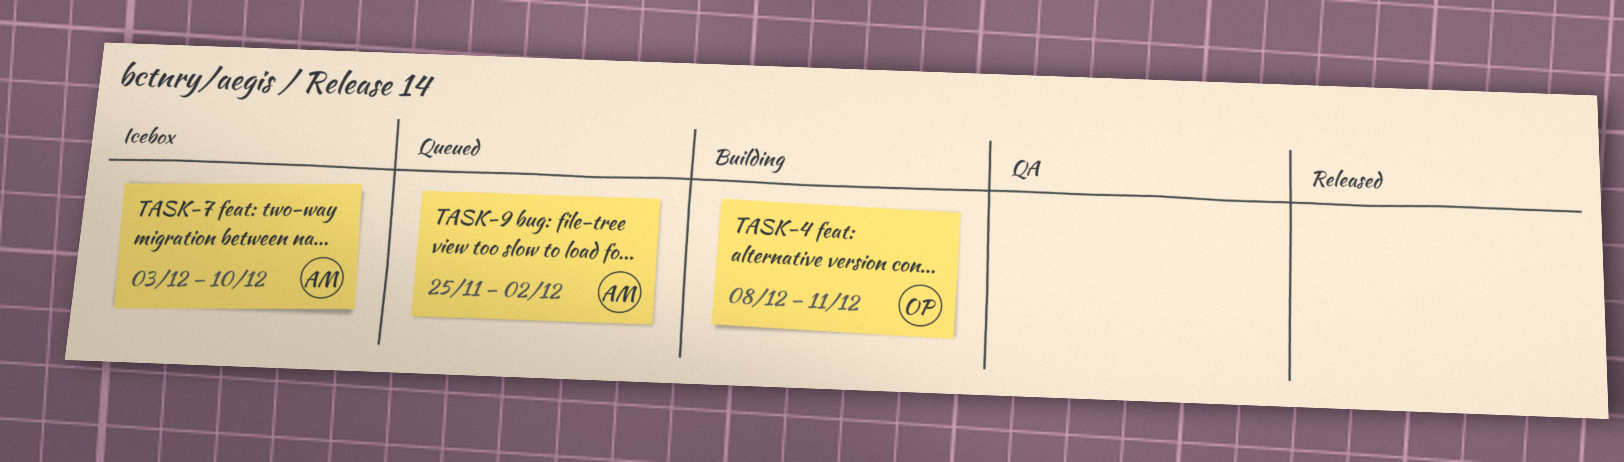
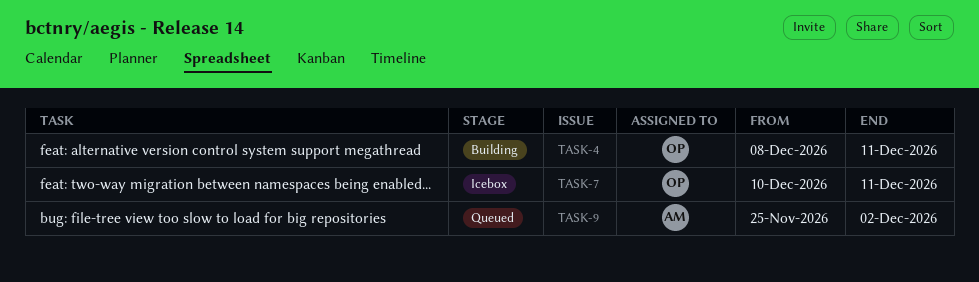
TASK-7, owner: AM -> OP
TASK-7, start: Dec 3 -> Dec 10
TASK-7, due: Dec 10 -> Dec 11

